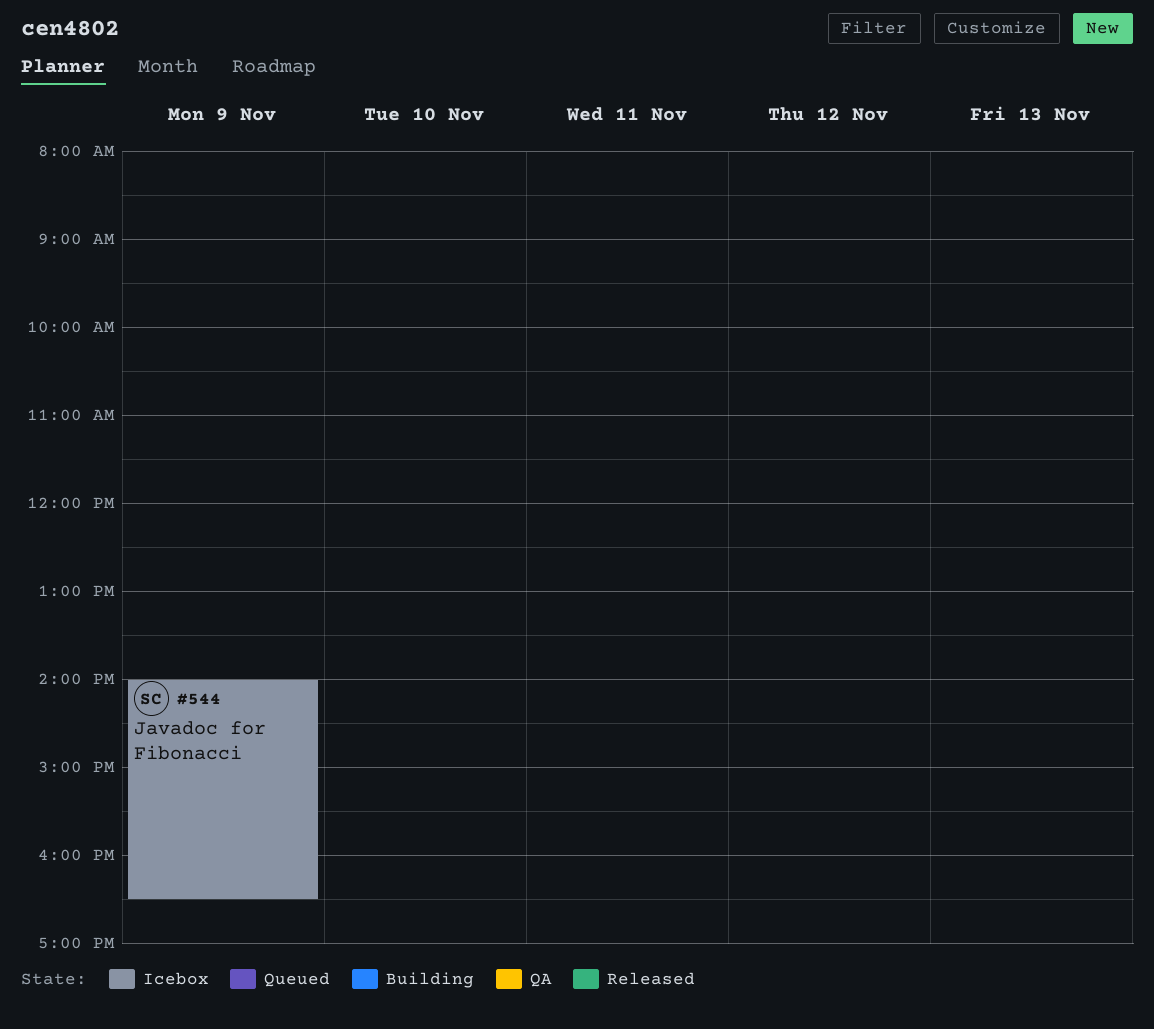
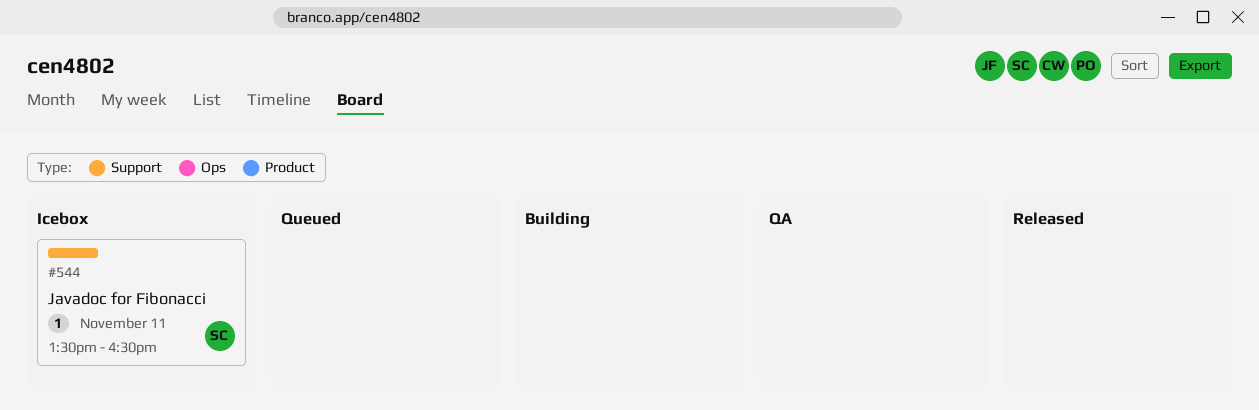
#544, day: Nov 9 -> Nov 11
#544, begins: 14:00 -> 13:30

